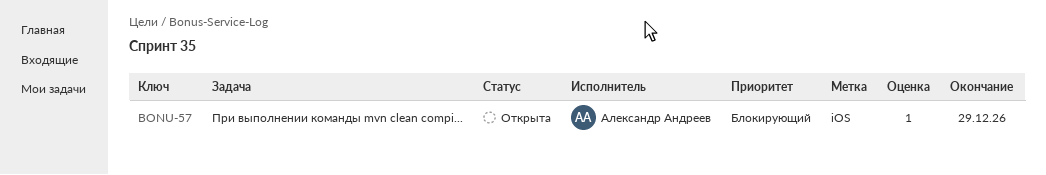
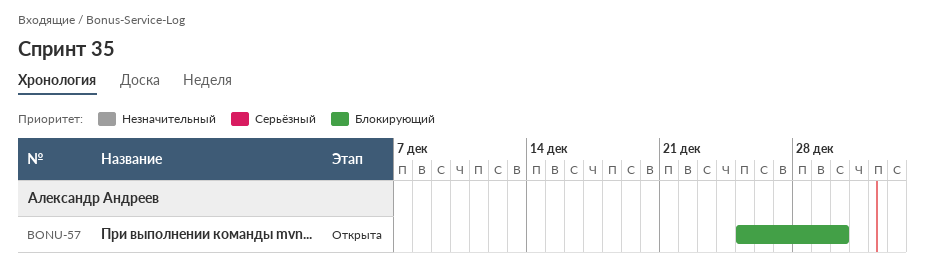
BONU-57, due: Dec 29 -> Dec 30

